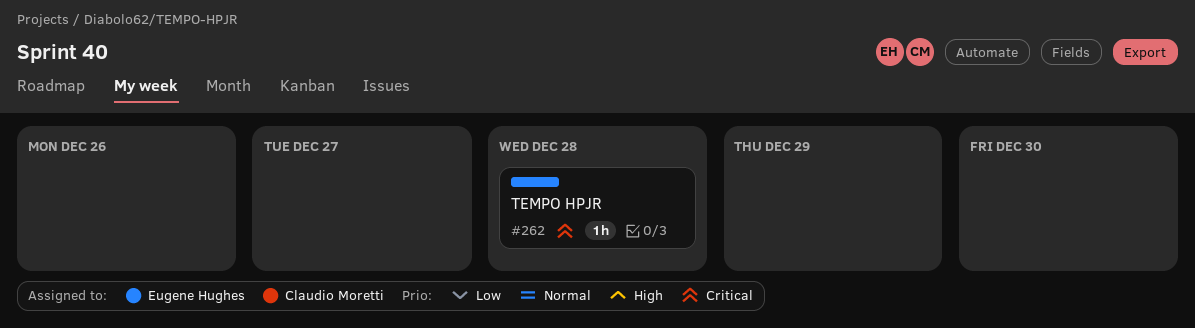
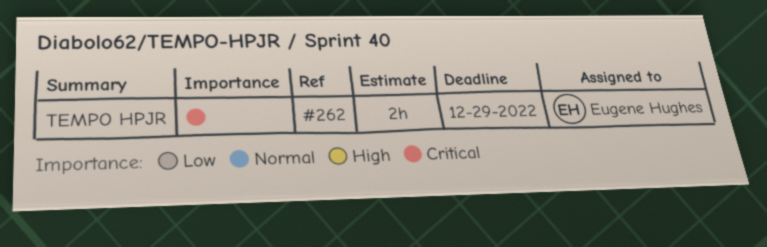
#262, estimate: 1h -> 2h
#262, due: Dec 28 -> Dec 29

